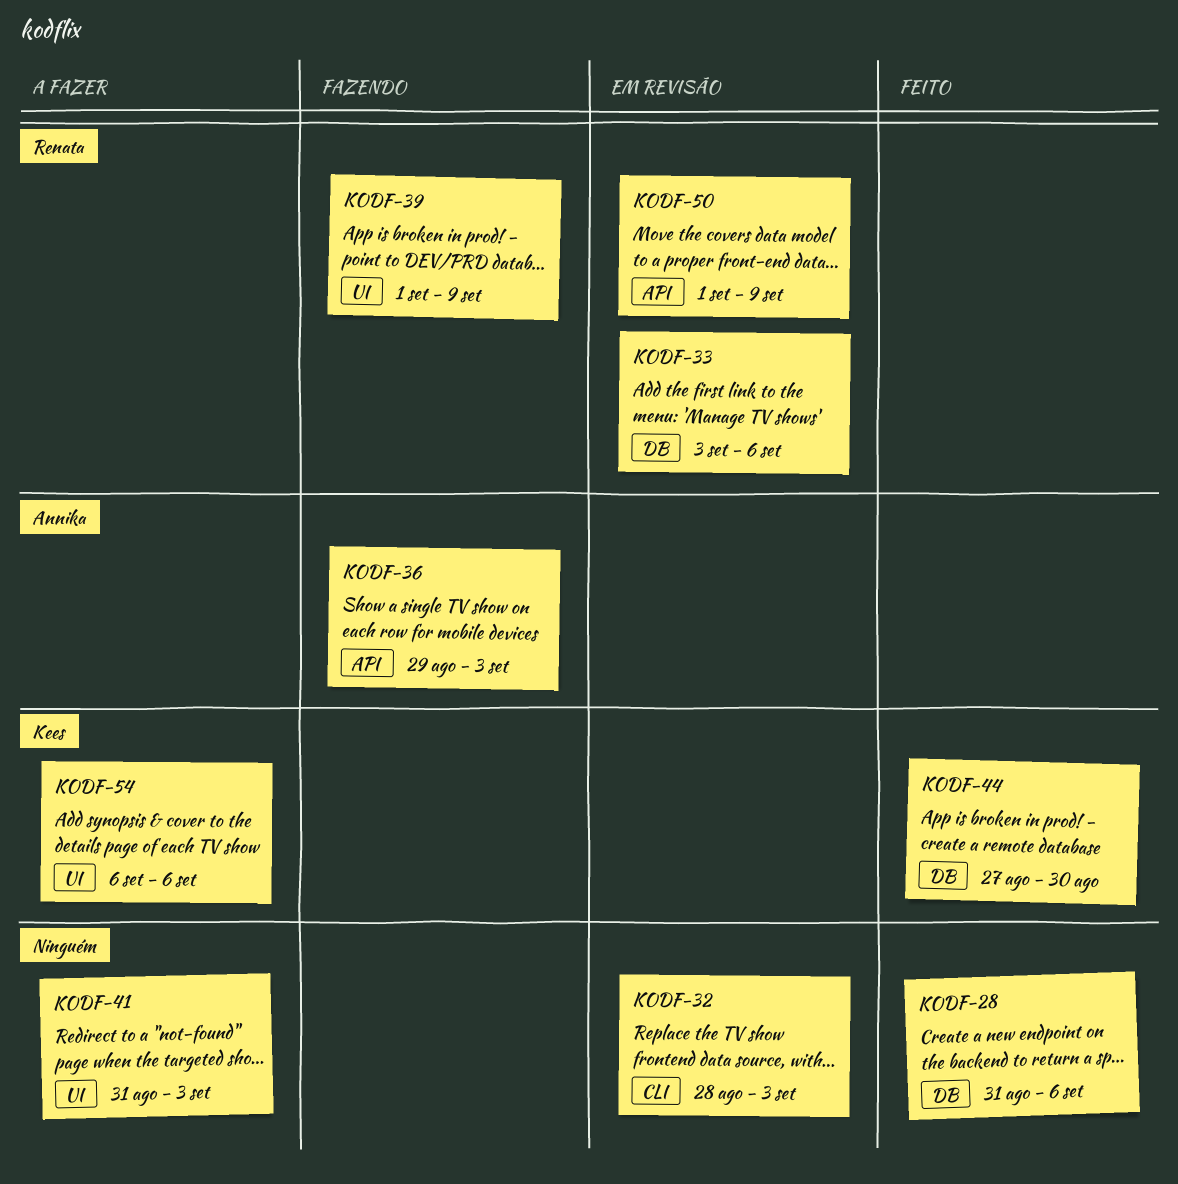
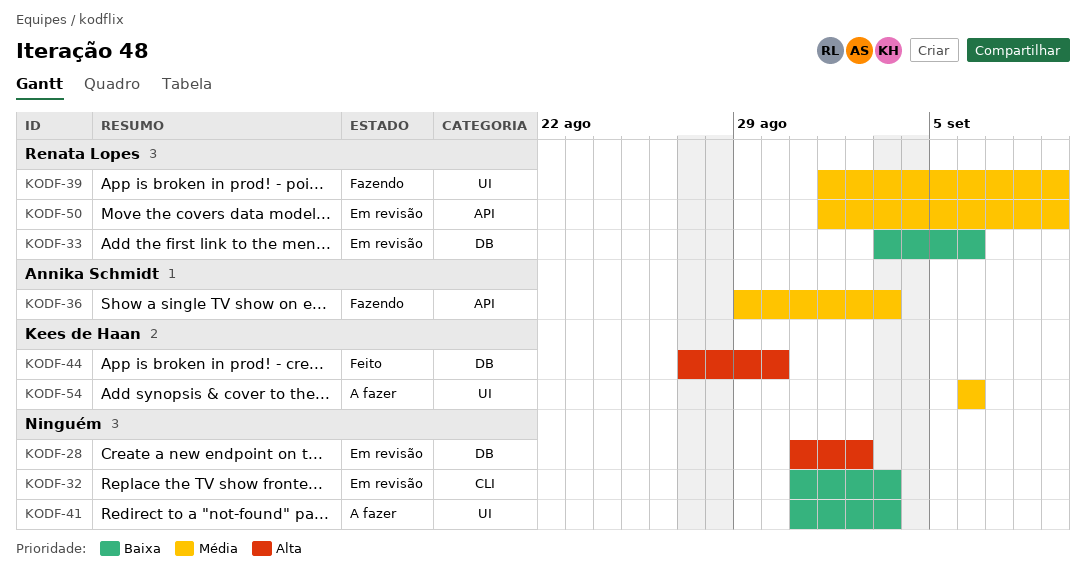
KODF-28, status: Feito -> Em revisão
KODF-28, due: Sep 6 -> Sep 2
KODF-32, start: Aug 28 -> Aug 31

